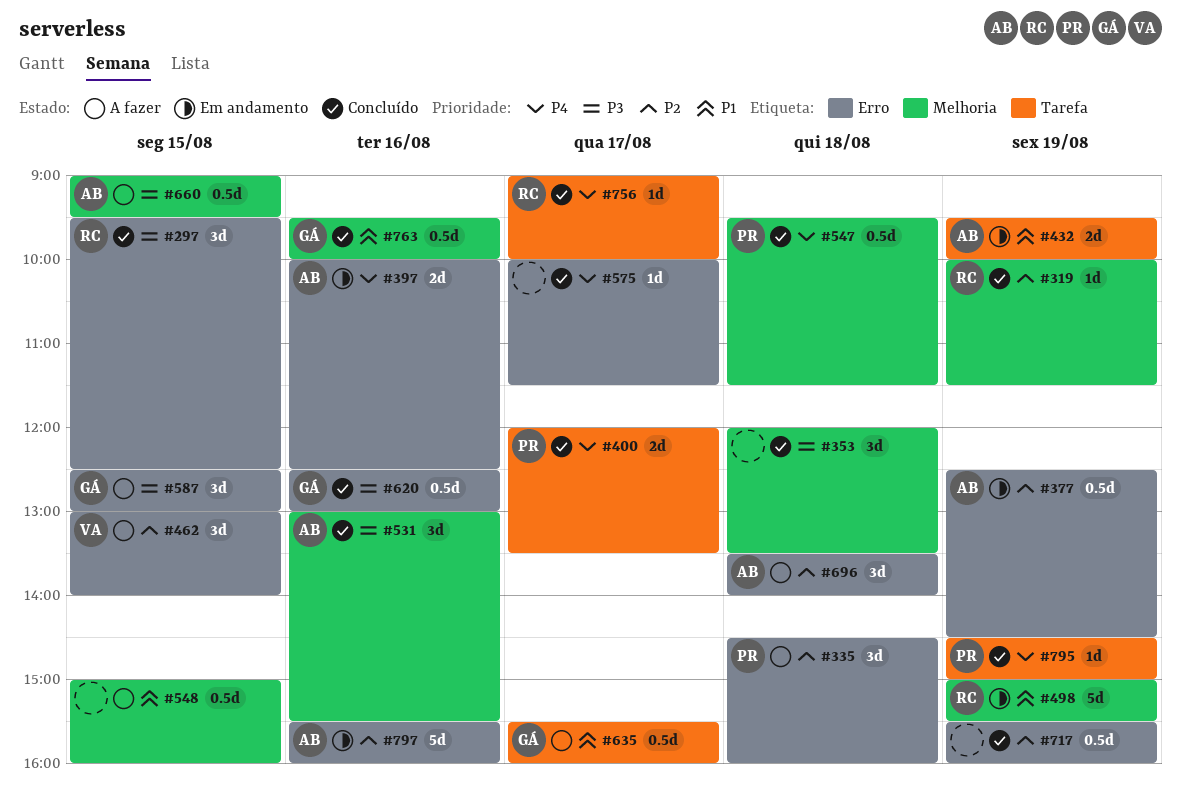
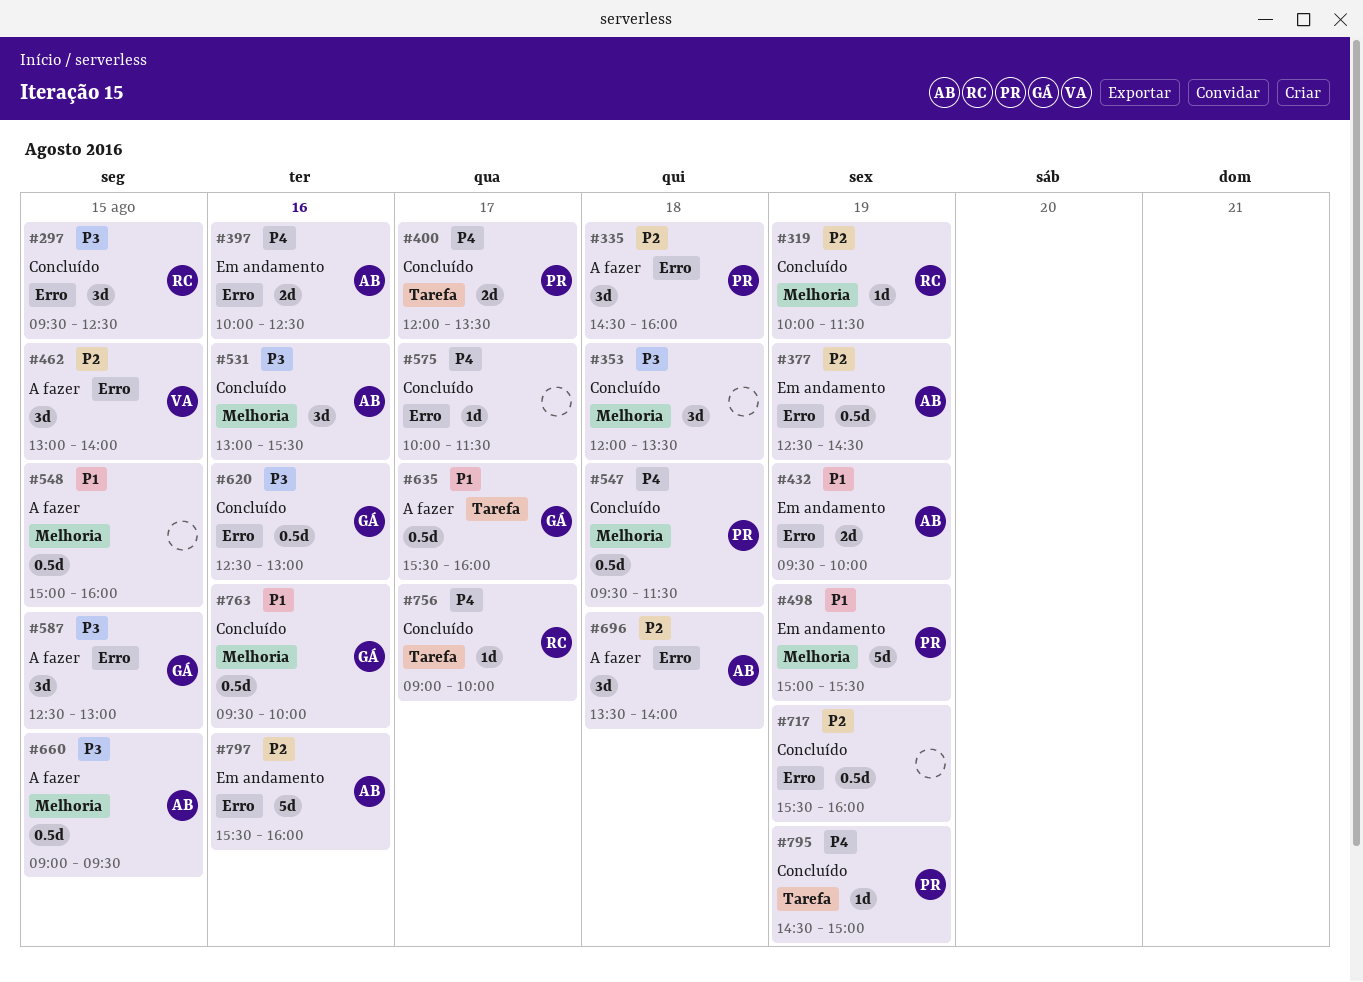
#432, label: Tarefa -> Erro
#498, owner: RC -> PR

